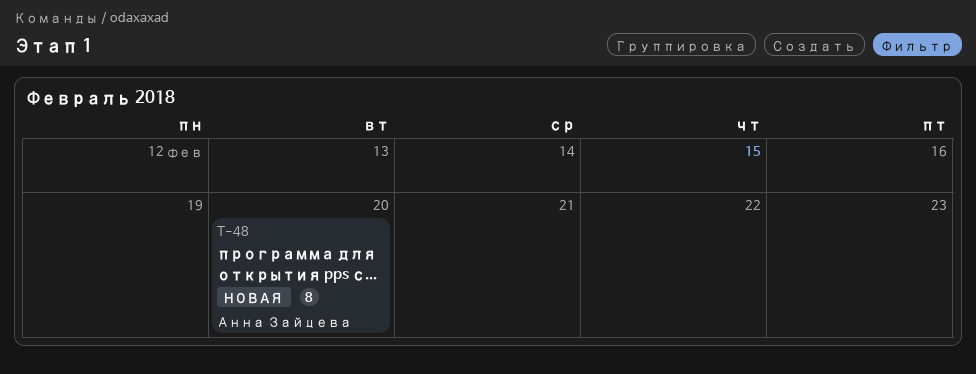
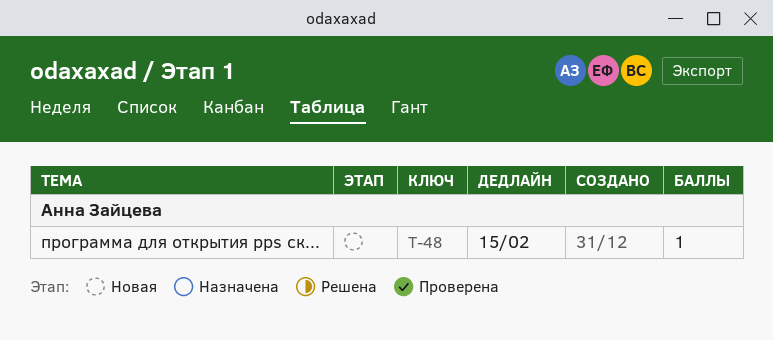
T-48, estimate: 8 -> 1
T-48, due: Feb 20 -> Feb 15

